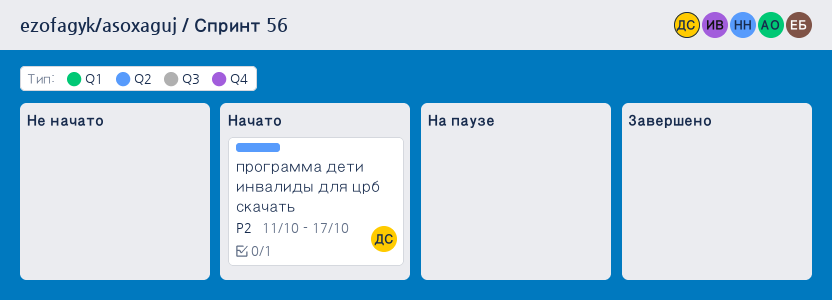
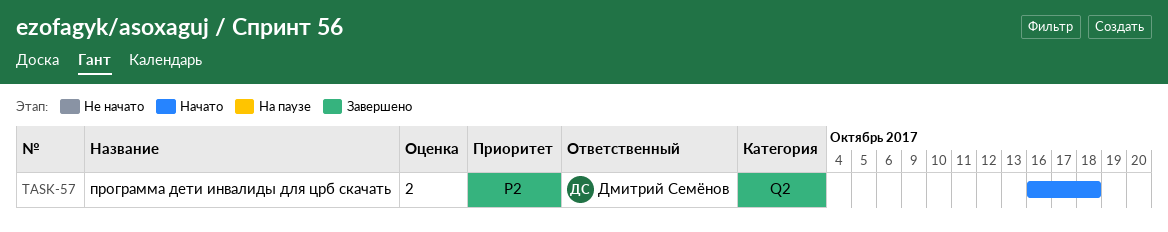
программа дети инвалиды для црб скачать, start: Oct 11 -> Oct 16
программа дети инвалиды для црб скачать, due: Oct 17 -> Oct 18

